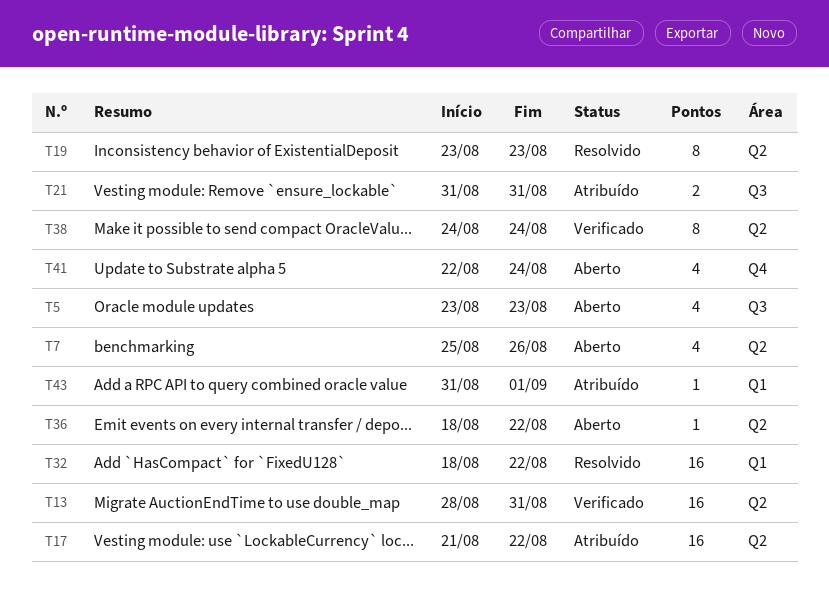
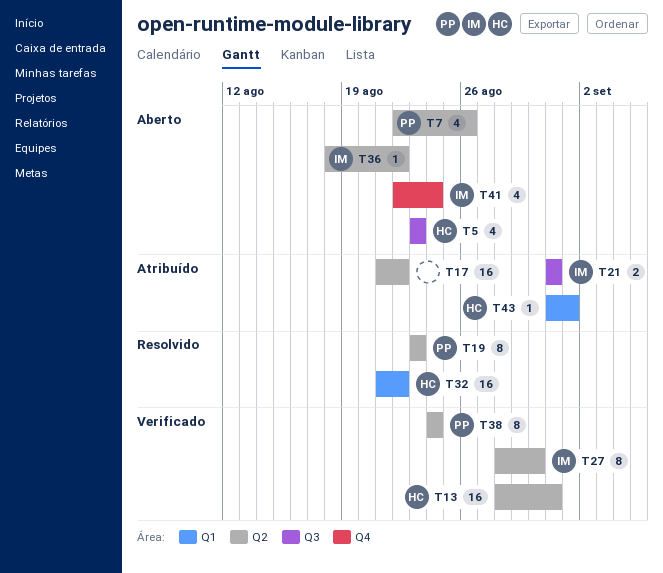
T7, start: Aug 25 -> Aug 22
T27: none -> present
T32, start: Aug 18 -> Aug 21

